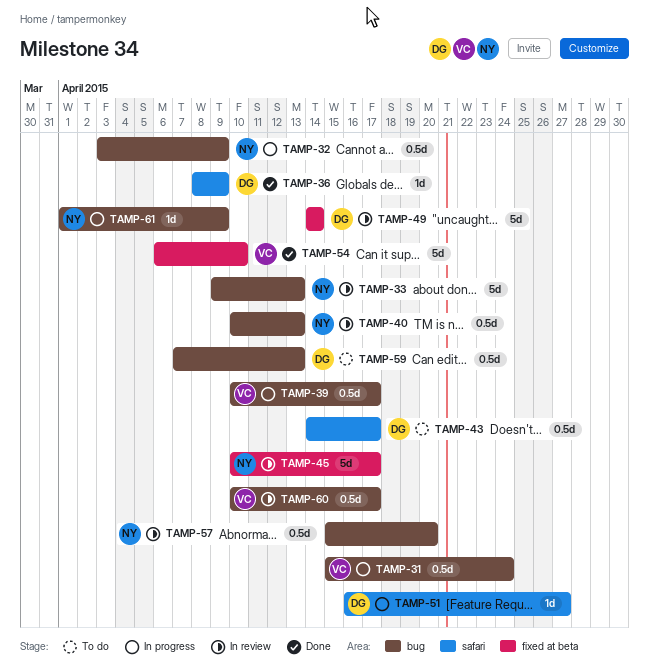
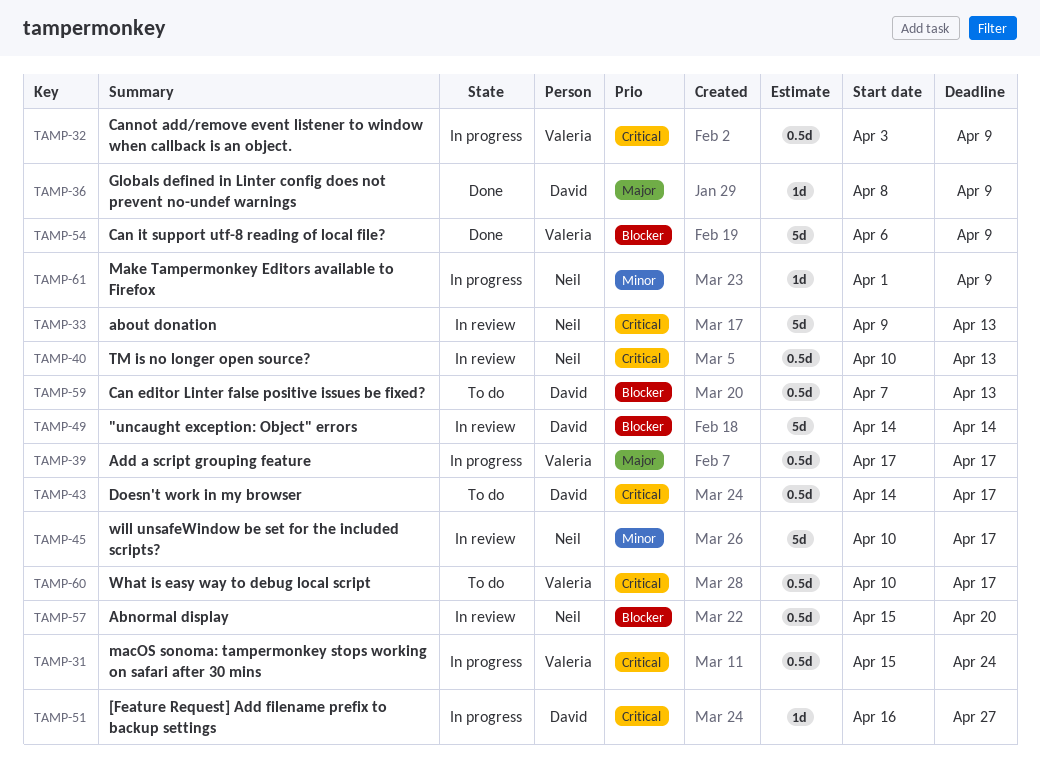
TAMP-32, owner: Neil -> Valeria
TAMP-39, start: Apr 10 -> Apr 17
TAMP-54, due: Apr 10 -> Apr 9
TAMP-60, status: In review -> To do

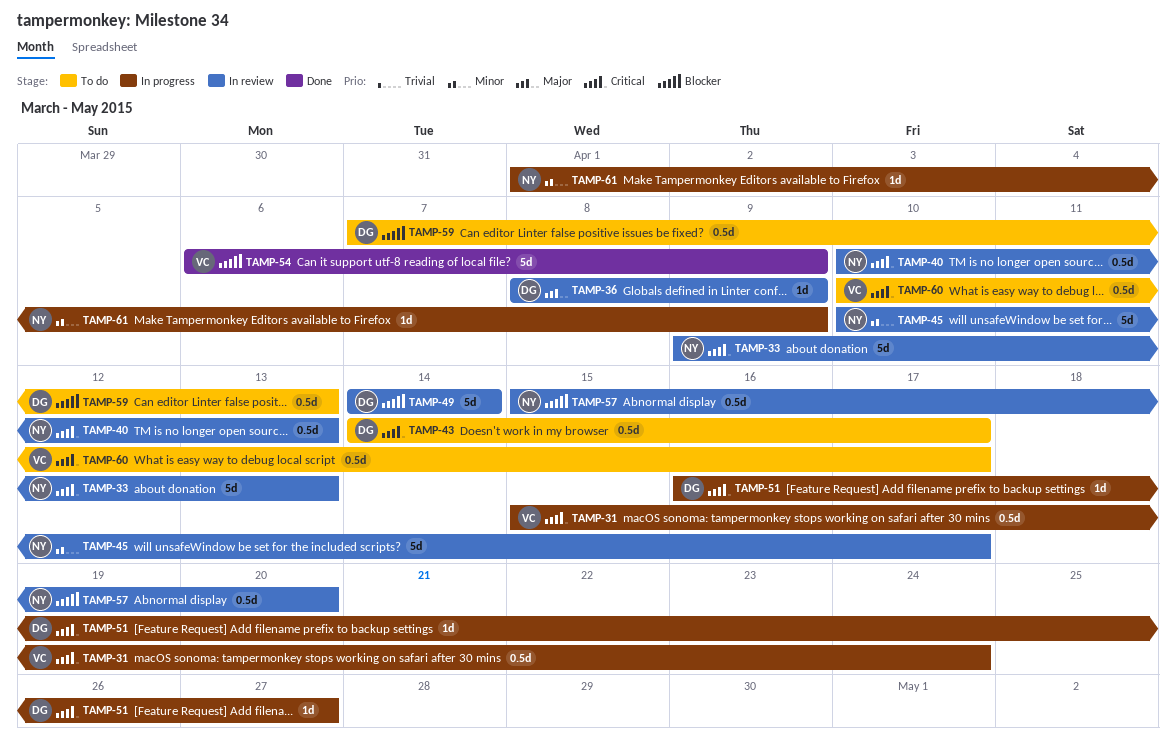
TAMP-32: present -> none
TAMP-36, status: Done -> In review
TAMP-39: present -> none

